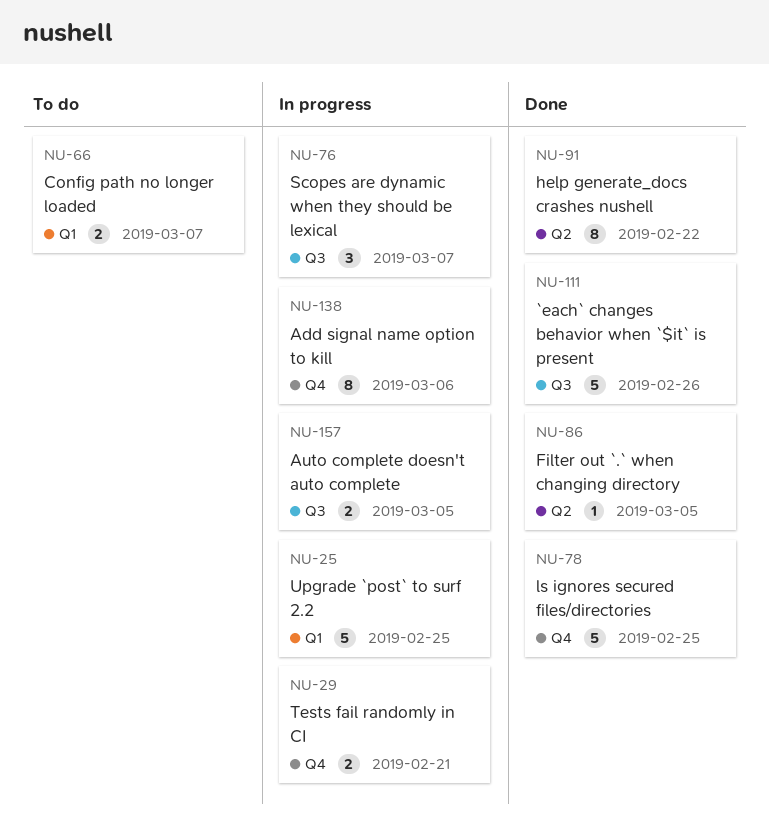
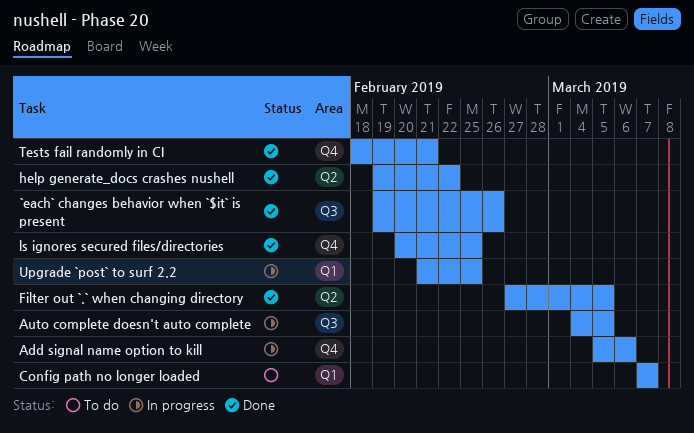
Scopes are dynamic when they should be lexical: present -> none
Tests fail randomly in CI, status: In progress -> Done

